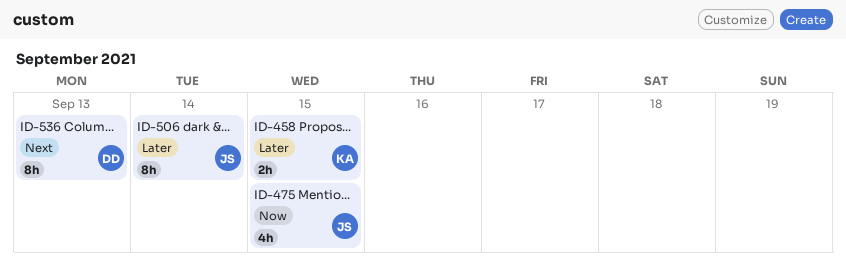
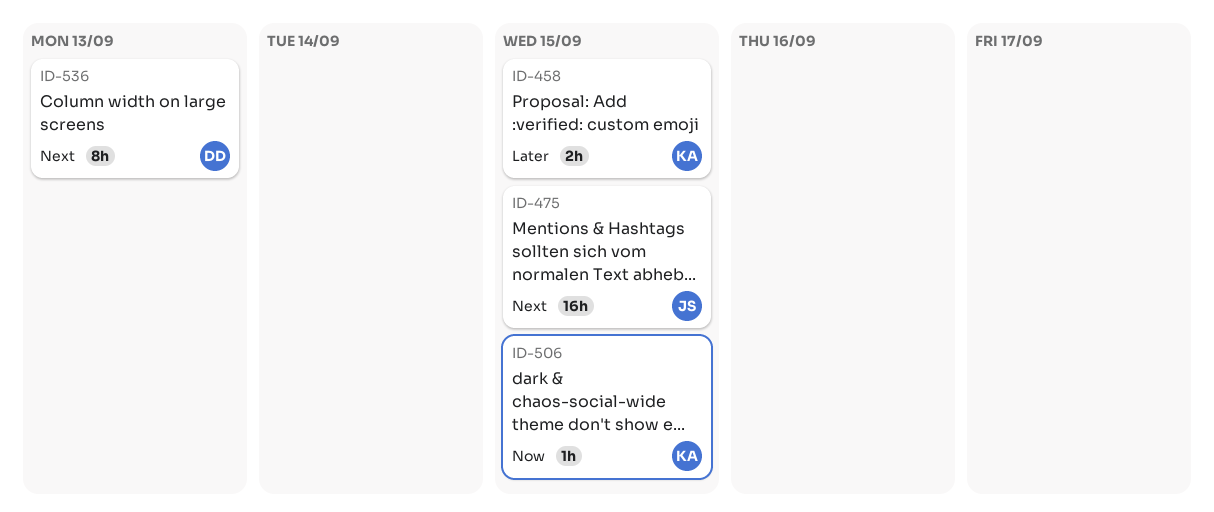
ID-475, priority: Now -> Next
ID-475, estimate: 4h -> 16h
ID-506, owner: JS -> KA
ID-506, priority: Later -> Now
ID-506, estimate: 8h -> 1h
ID-506, due: Sep 14 -> Sep 15

